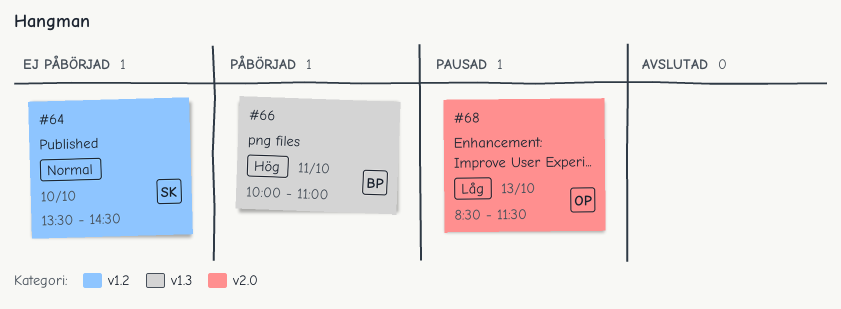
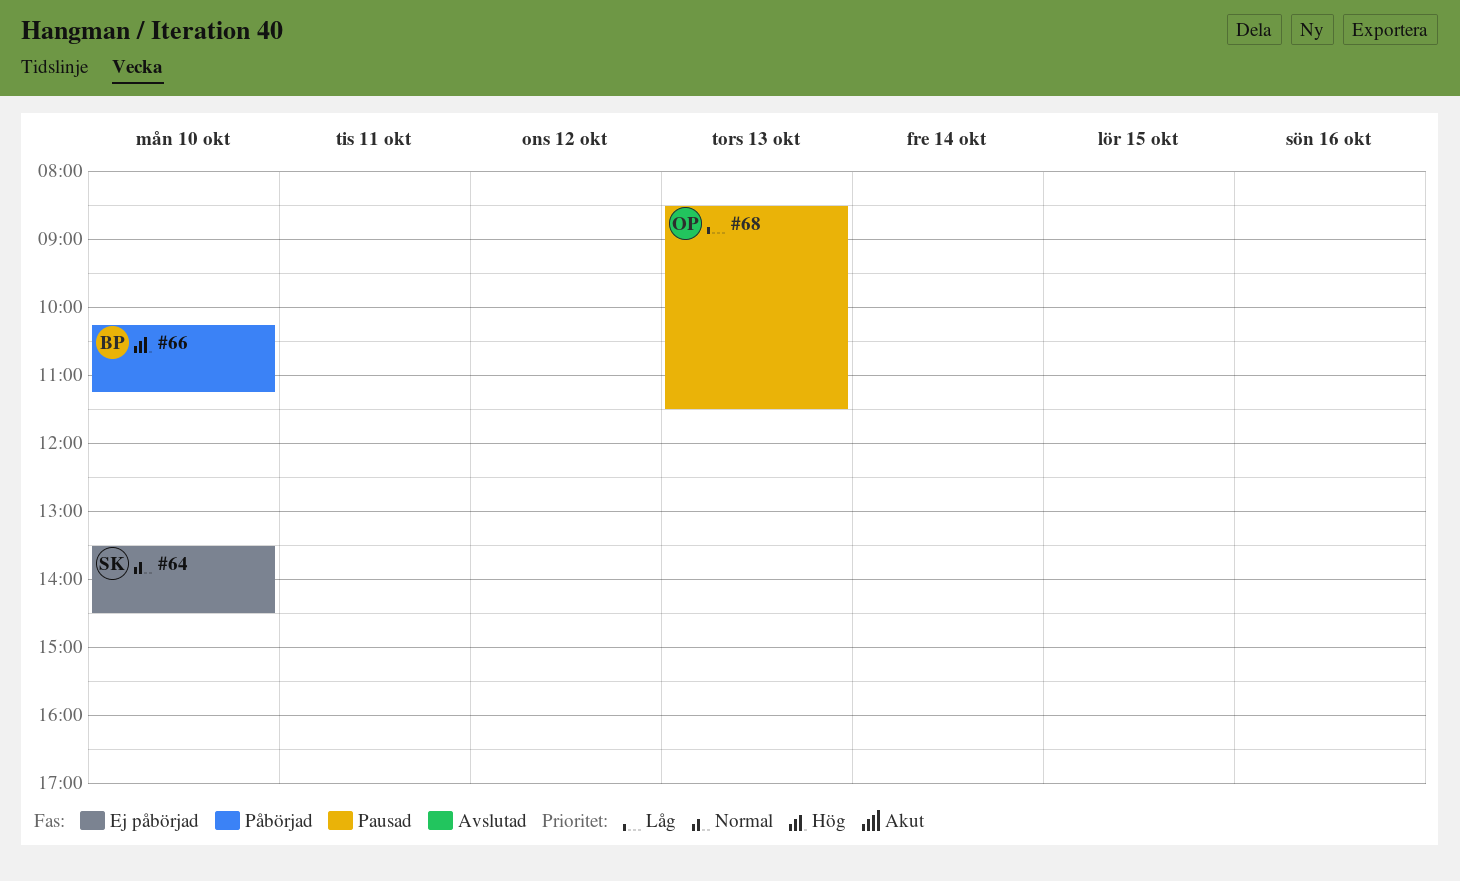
#66, day: Oct 11 -> Oct 10
#66, begins: 10:00 -> 10:15
#66, ends: 11:00 -> 11:15

